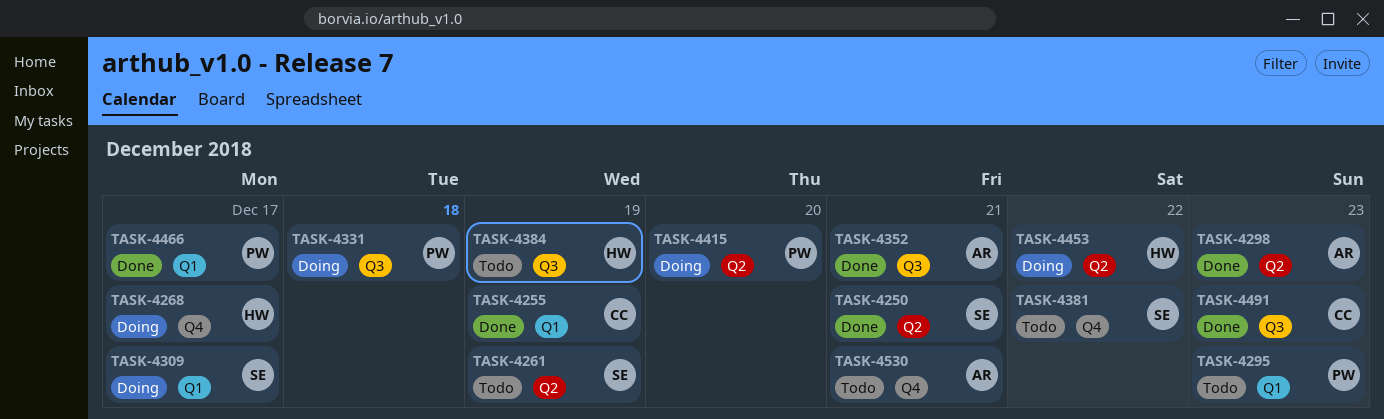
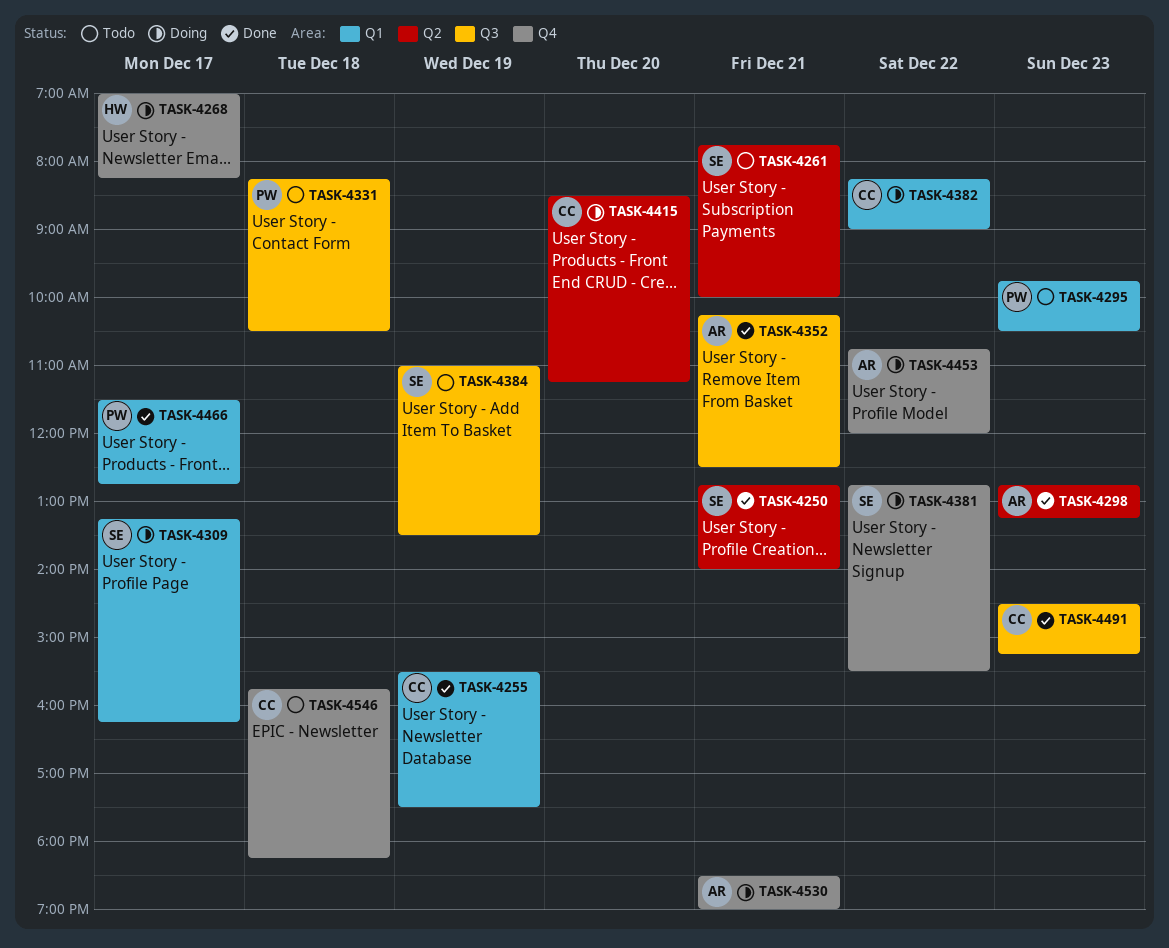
TASK-4261, day: Dec 19 -> Dec 21
TASK-4331, status: Doing -> Todo
TASK-4381, status: Todo -> Doing
TASK-4382: none -> present
TASK-4384, owner: HW -> SE
TASK-4415, owner: PW -> CC
TASK-4453, owner: HW -> AR
TASK-4453, label: Q2 -> Q4
TASK-4530, status: Todo -> Doing
TASK-4546: none -> present

